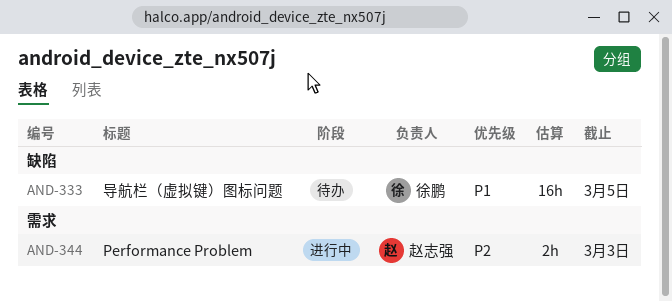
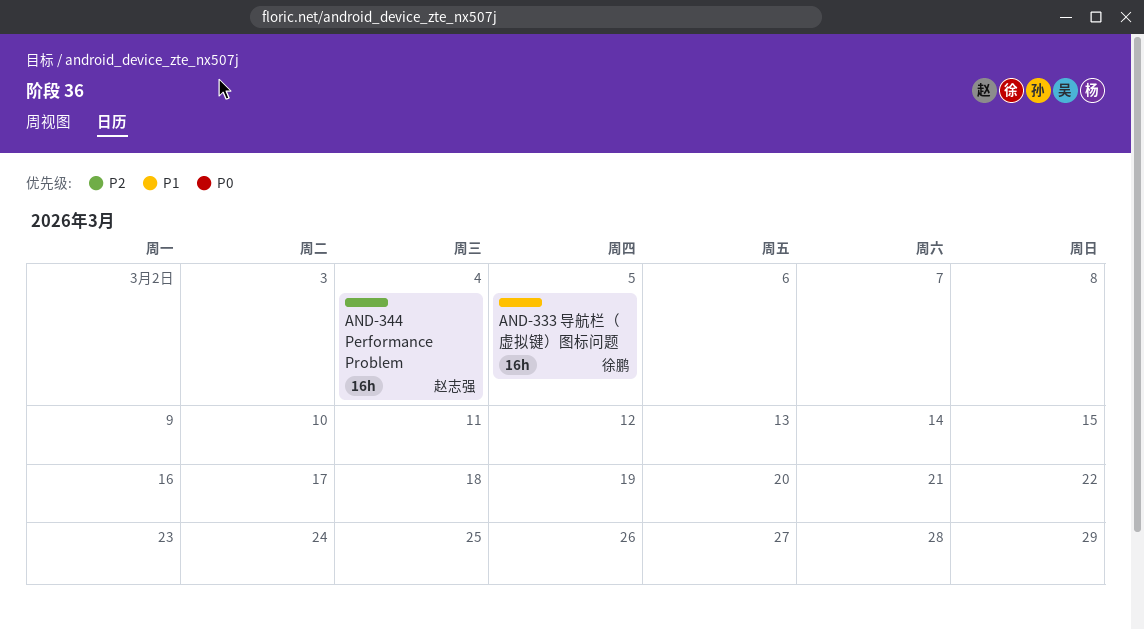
AND-344, estimate: 2h -> 16h
AND-344, due: Mar 3 -> Mar 4

